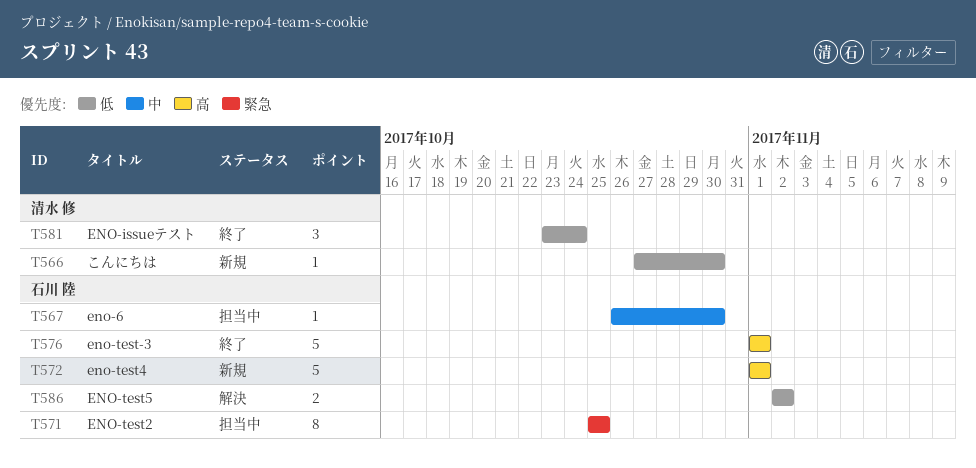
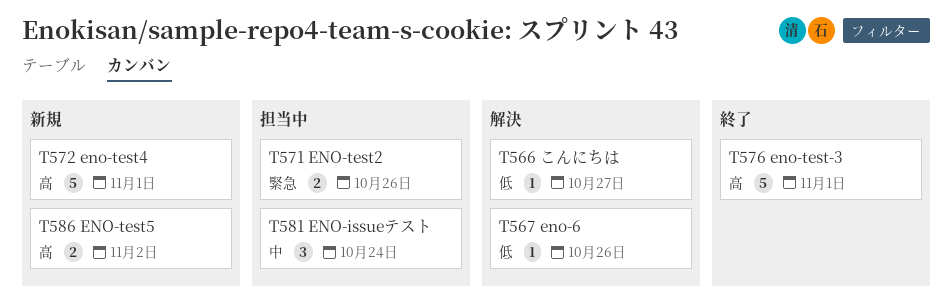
T566, status: 新規 -> 解決
T566, due: Oct 30 -> Oct 27
T567, status: 担当中 -> 解決
T567, priority: 中 -> 低
T567, due: Oct 30 -> Oct 26
T571, estimate: 8 -> 2
T571, due: Oct 25 -> Oct 26
T581, status: 終了 -> 担当中
T581, priority: 低 -> 中
T586, status: 解決 -> 新規
T586, priority: 低 -> 高

